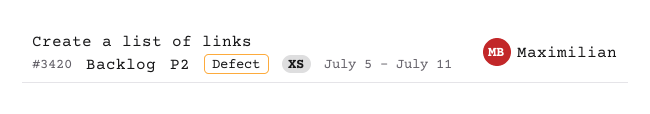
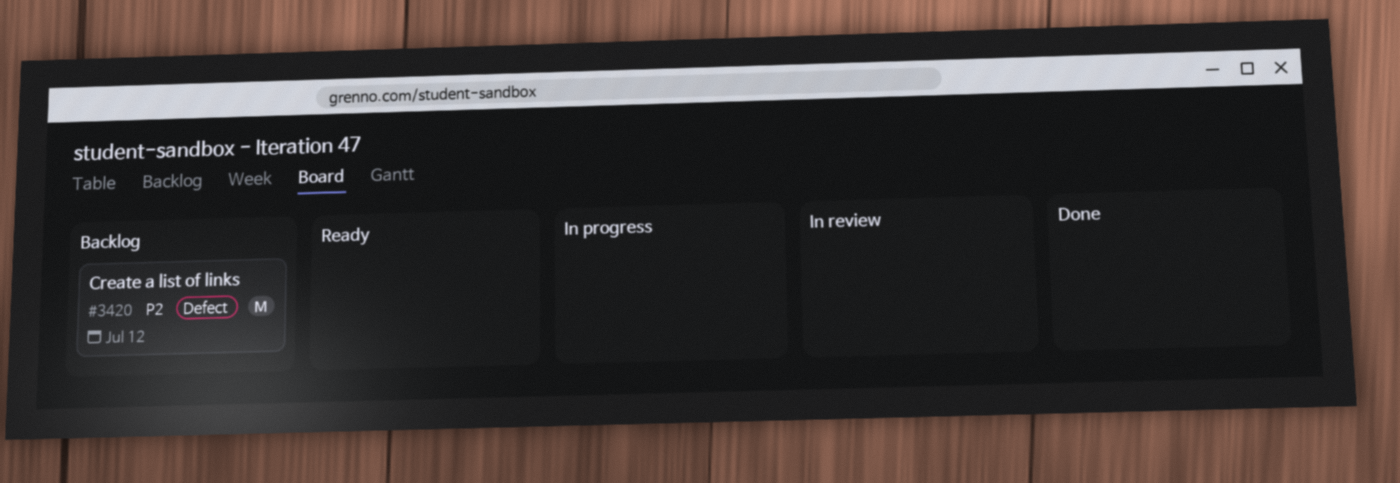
#3420, estimate: XS -> M
#3420, due: Jul 11 -> Jul 12

